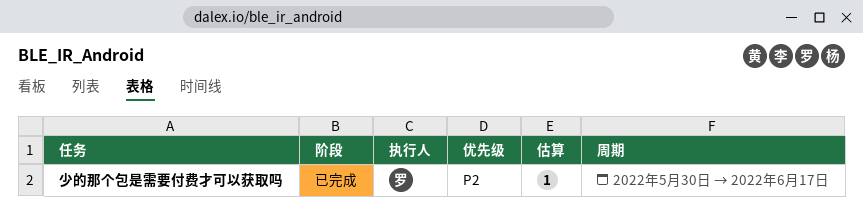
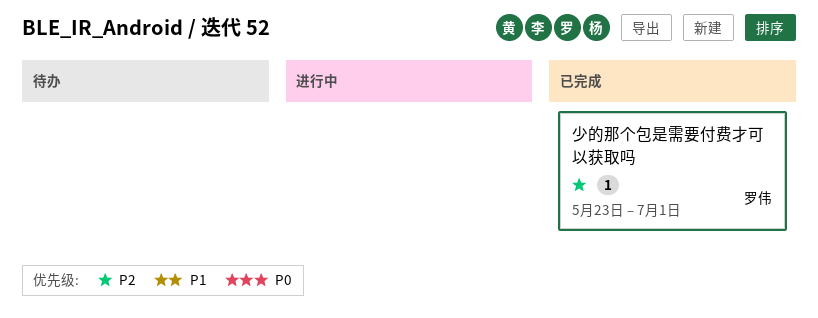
少的那个包是需要付费才可以获取吗, start: May 30 -> May 23
少的那个包是需要付费才可以获取吗, due: Jun 17 -> Jul 1

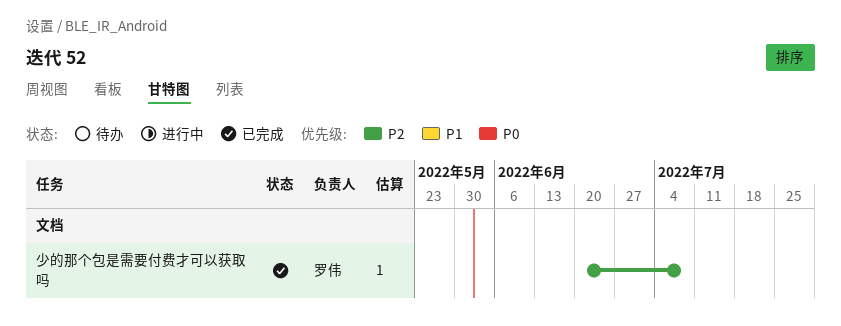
少的那个包是需要付费才可以获取吗, start: May 23 -> Jun 20
少的那个包是需要付费才可以获取吗, due: Jul 1 -> Jul 8

